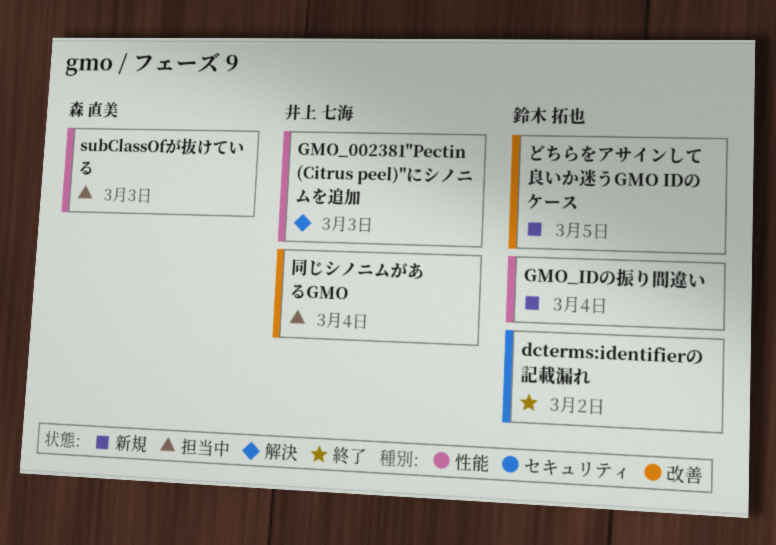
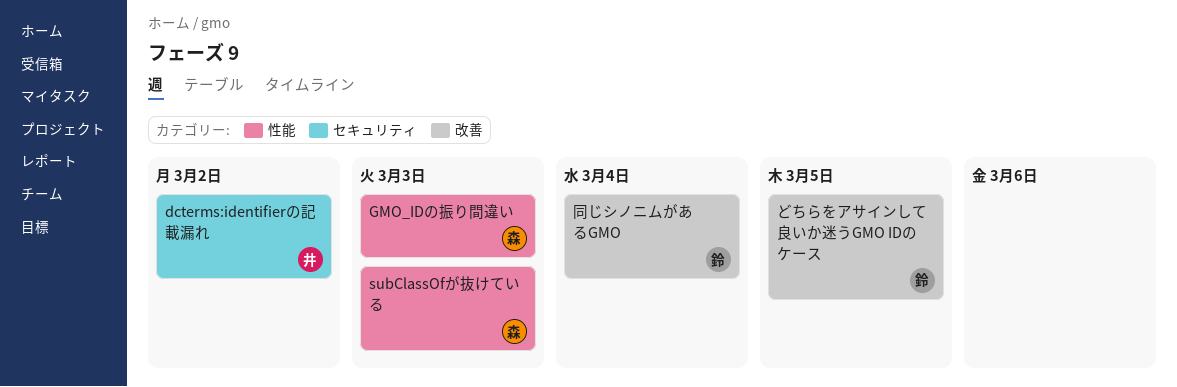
dcterms:identifierの記載漏れ, owner: 鈴木 拓也 -> 井上 七海
GMO_002381"Pectin (Citrus peel)"にシノニムを追加: present -> none
GMO_IDの振り間違い, owner: 鈴木 拓也 -> 森 直美
GMO_IDの振り間違い, due: Mar 4 -> Mar 3
同じシノニムがあるGMO, owner: 井上 七海 -> 鈴木 拓也

